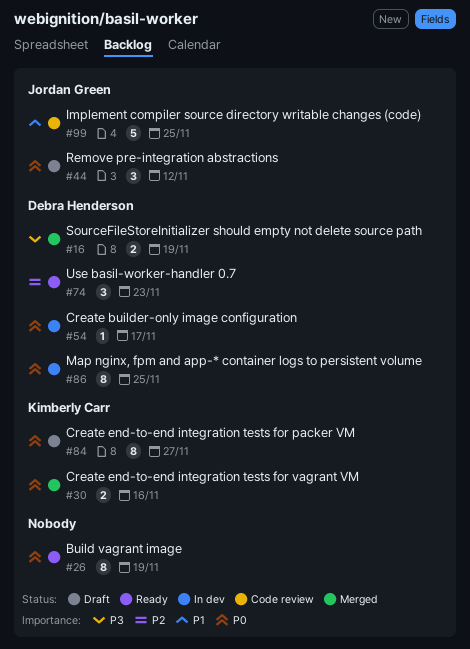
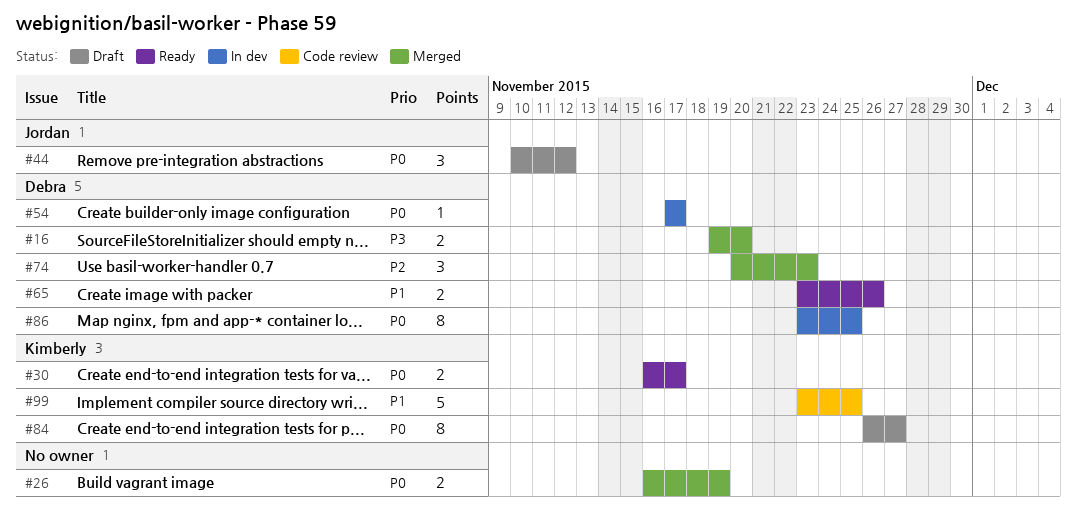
#16, due: Nov 19 -> Nov 20
#26, status: Ready -> Merged
#26, estimate: 8 -> 2
#30, status: Merged -> Ready
#30, due: Nov 16 -> Nov 17
#65: none -> present
#74, status: Ready -> Merged
#99, owner: Jordan Green -> Kimberly Carr

